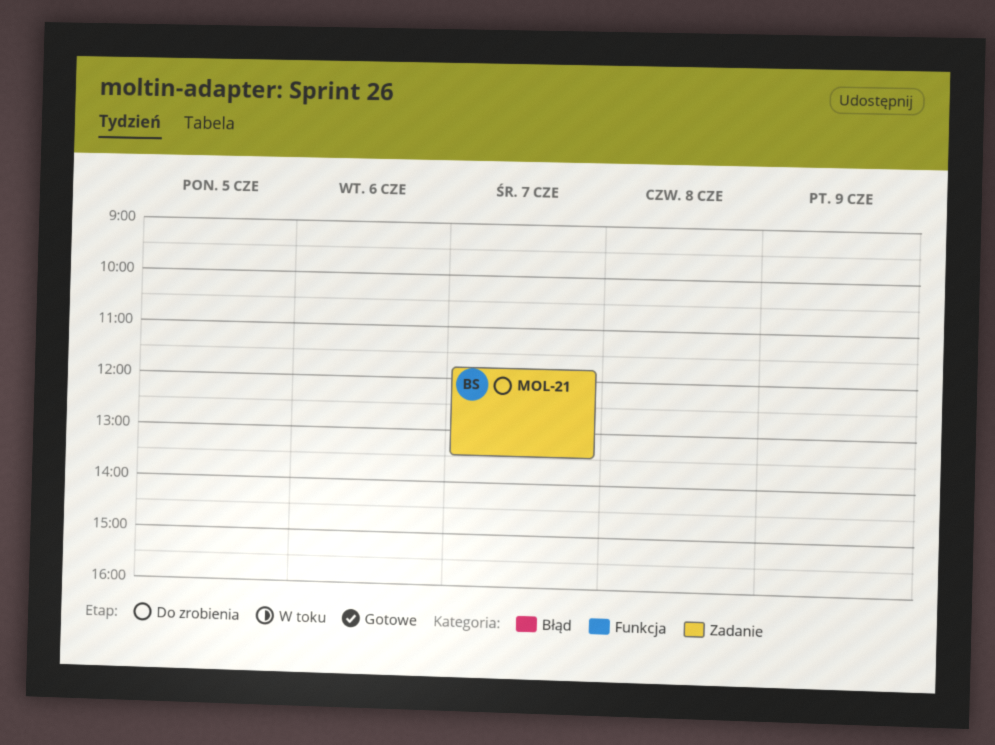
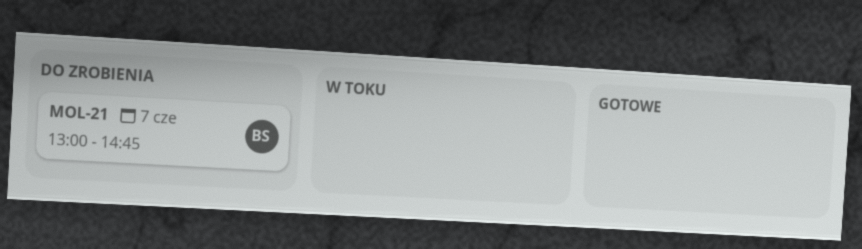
MOL-21, begins: 11:45 -> 13:00
MOL-21, ends: 13:30 -> 14:45

